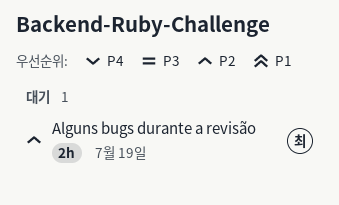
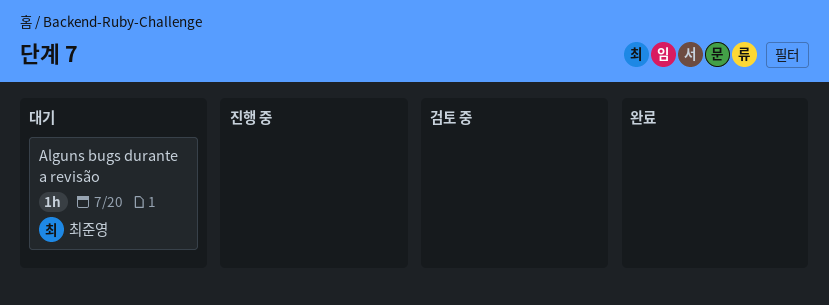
Alguns bugs durante a revisão, estimate: 2h -> 1h
Alguns bugs durante a revisão, due: Jul 19 -> Jul 20

